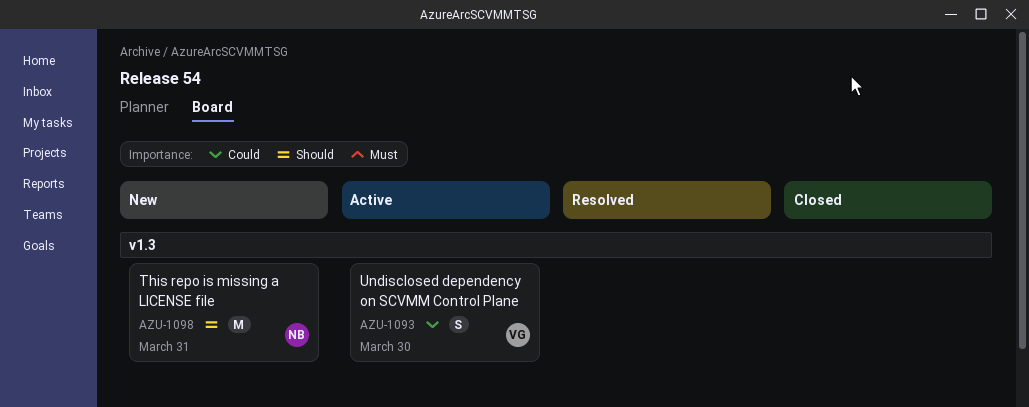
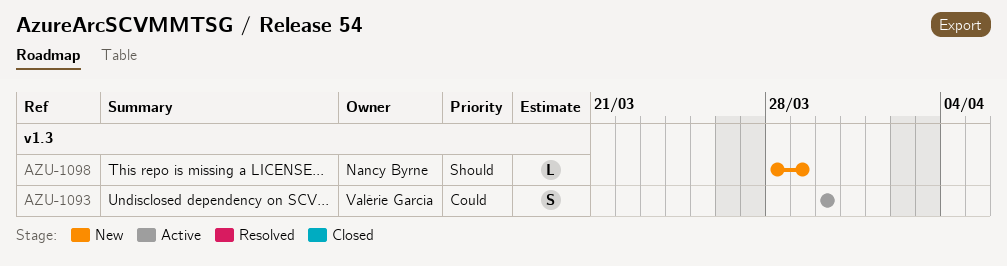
AZU-1098, estimate: M -> L
AZU-1098, due: Mar 31 -> Mar 29

